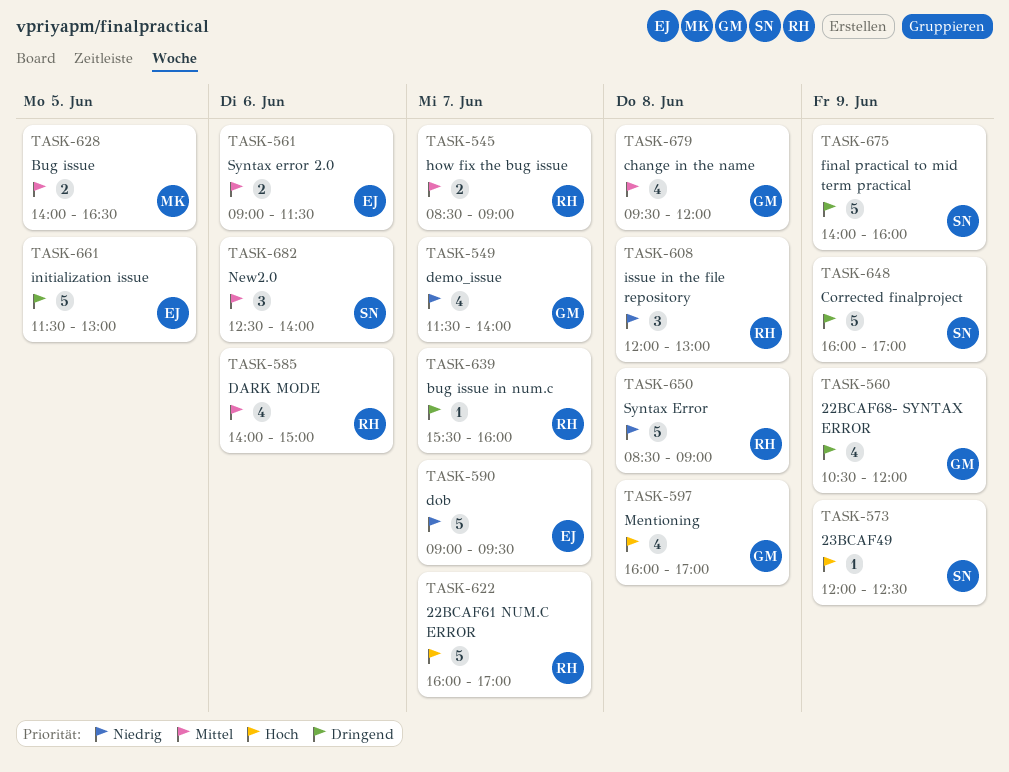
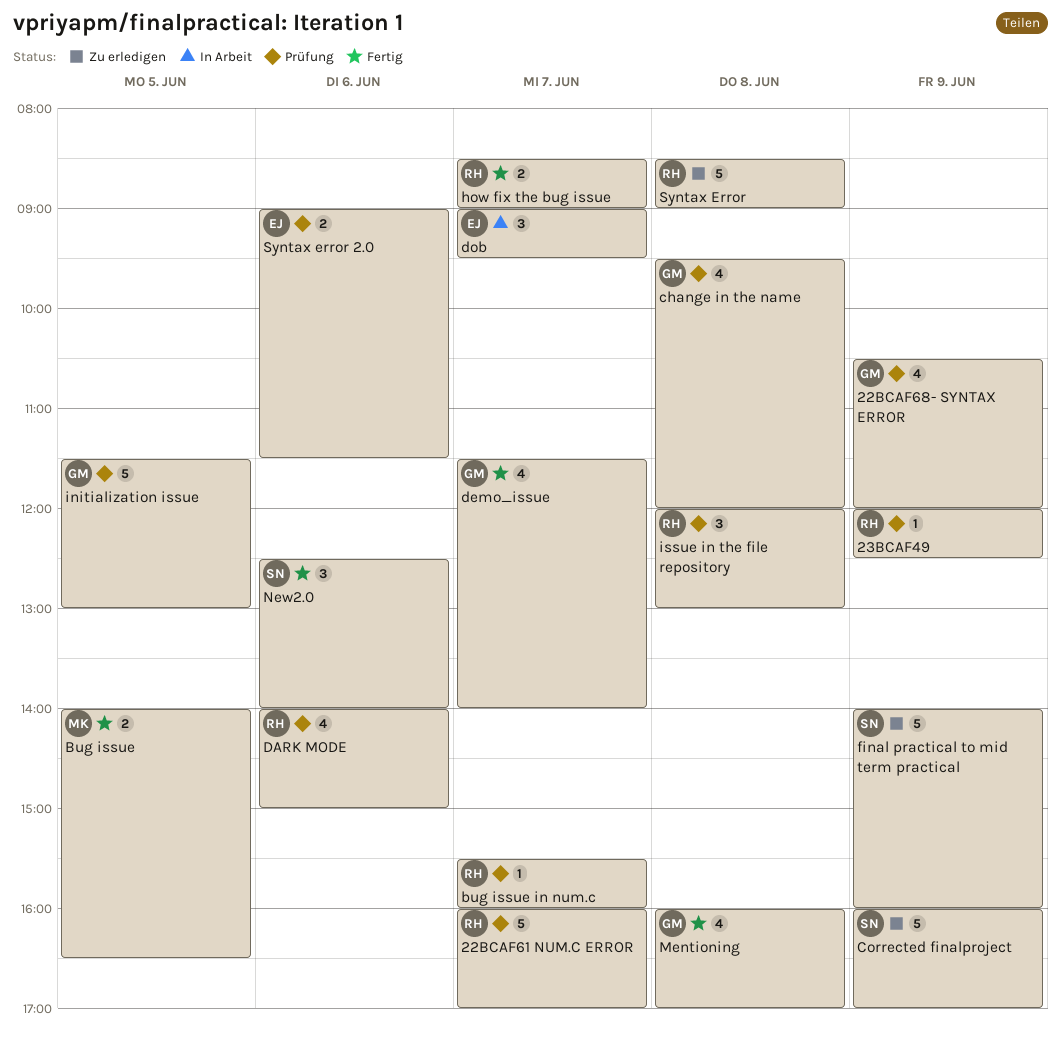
23BCAF49, owner: SN -> RH
dob, estimate: 5 -> 3
initialization issue, owner: EJ -> GM

